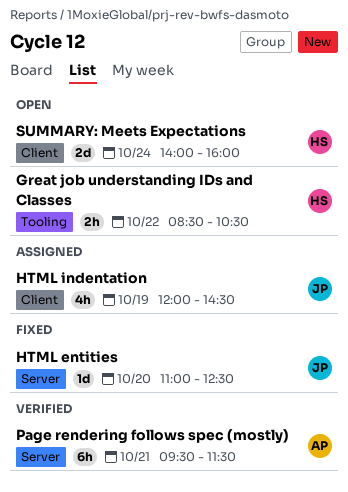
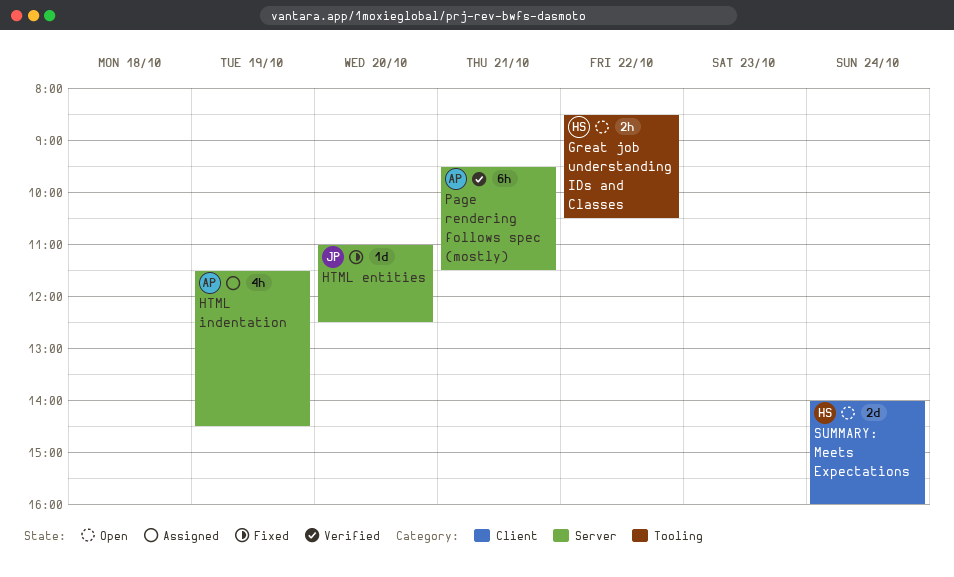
HTML indentation, owner: JP -> AP
HTML indentation, label: Client -> Server
HTML indentation, begins: 12:00 -> 11:30

